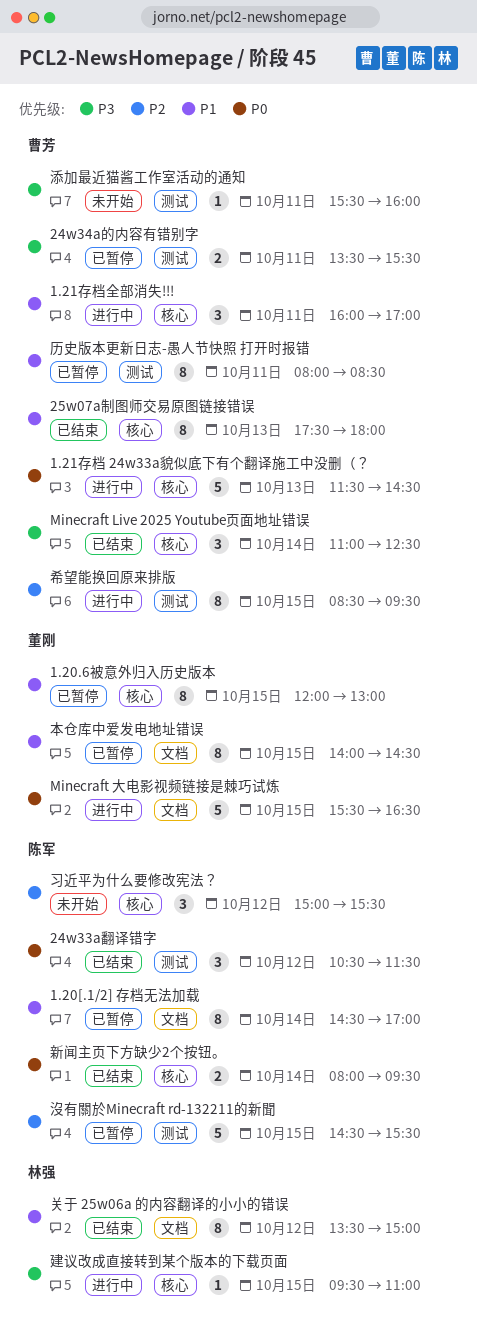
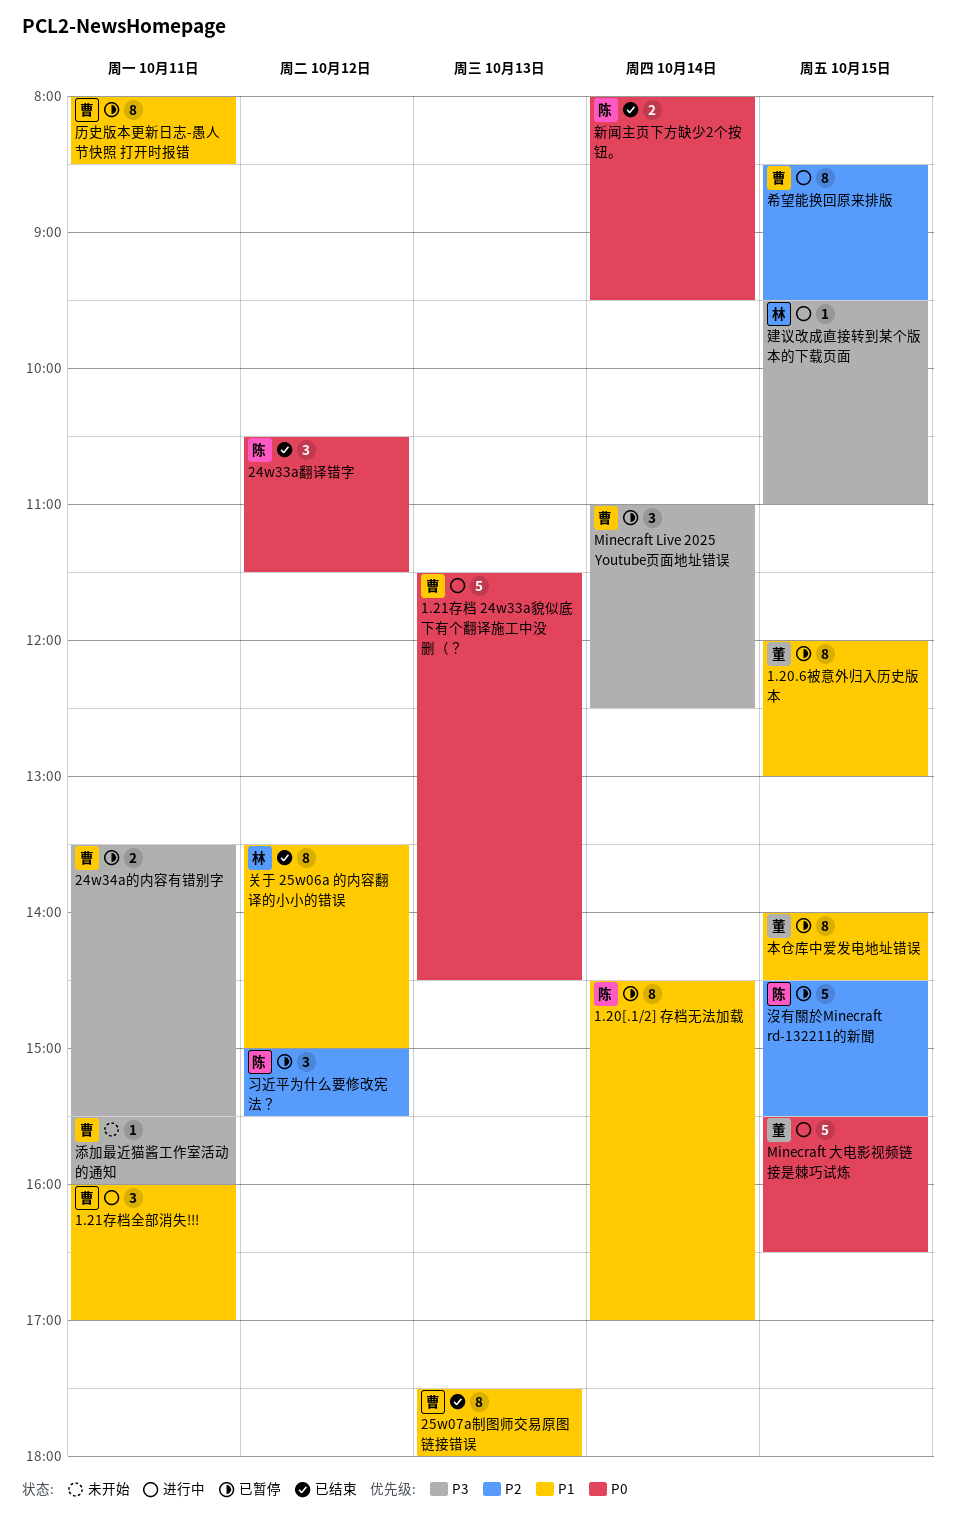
Minecraft Live 2025 Youtube页面地址错误, status: 已结束 -> 已暂停
习近平为什么要修改宪法？, status: 未开始 -> 已暂停

